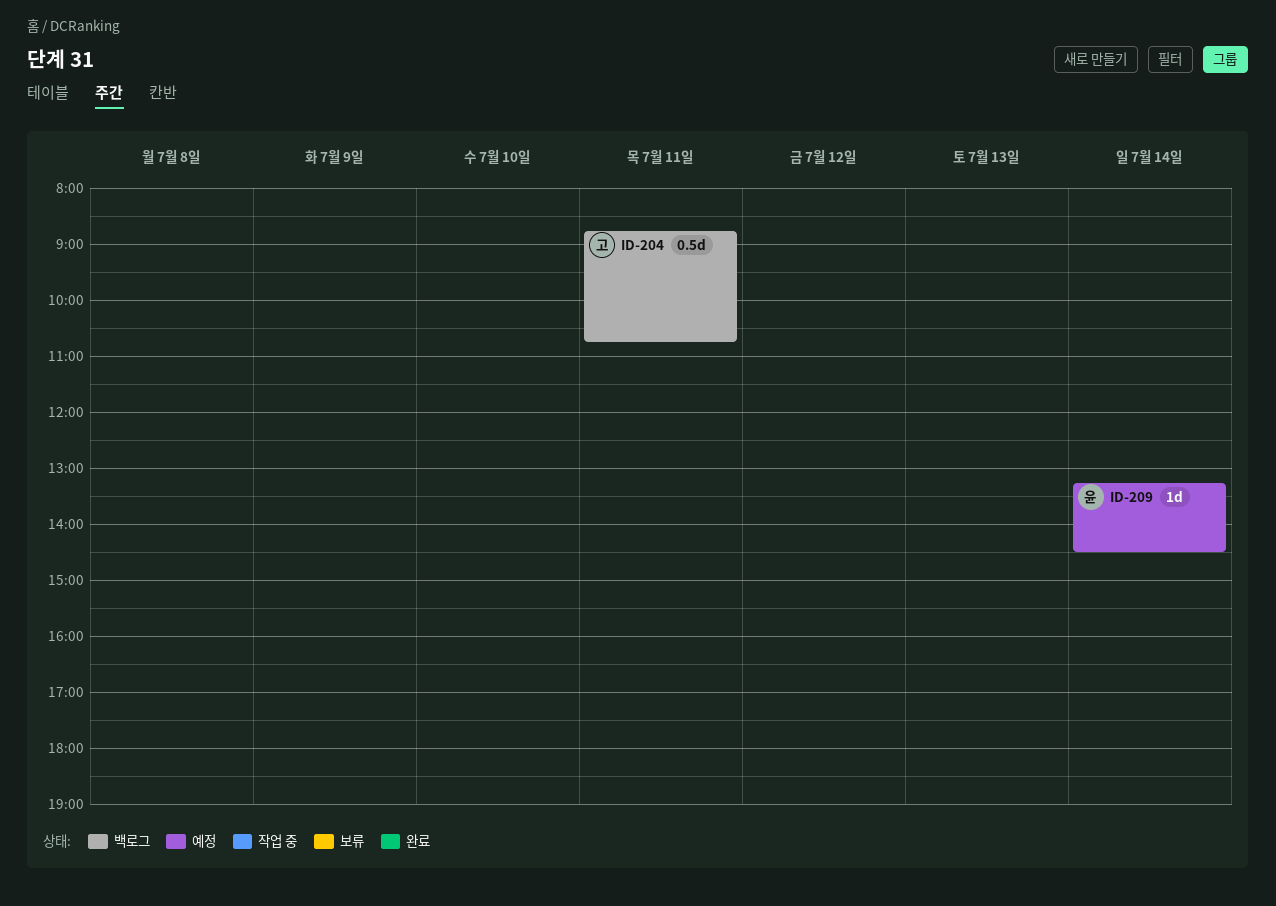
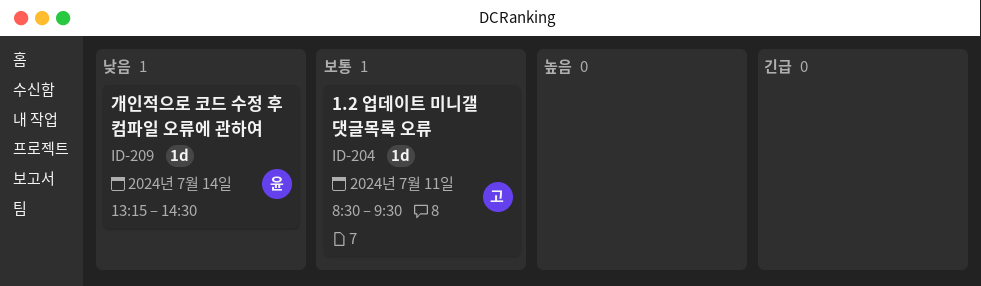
ID-204, estimate: 0.5d -> 1d
ID-204, begins: 08:45 -> 08:30
ID-204, ends: 10:45 -> 09:30

